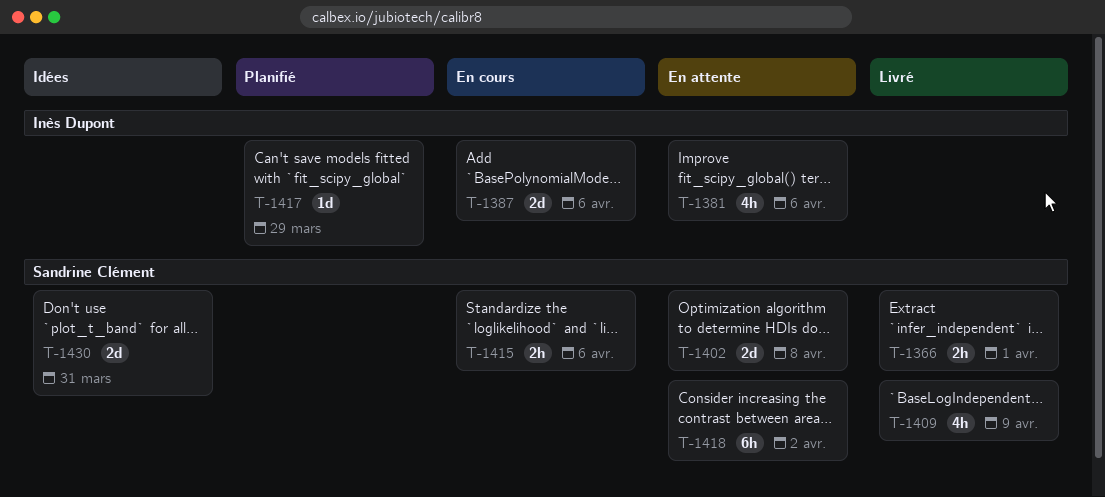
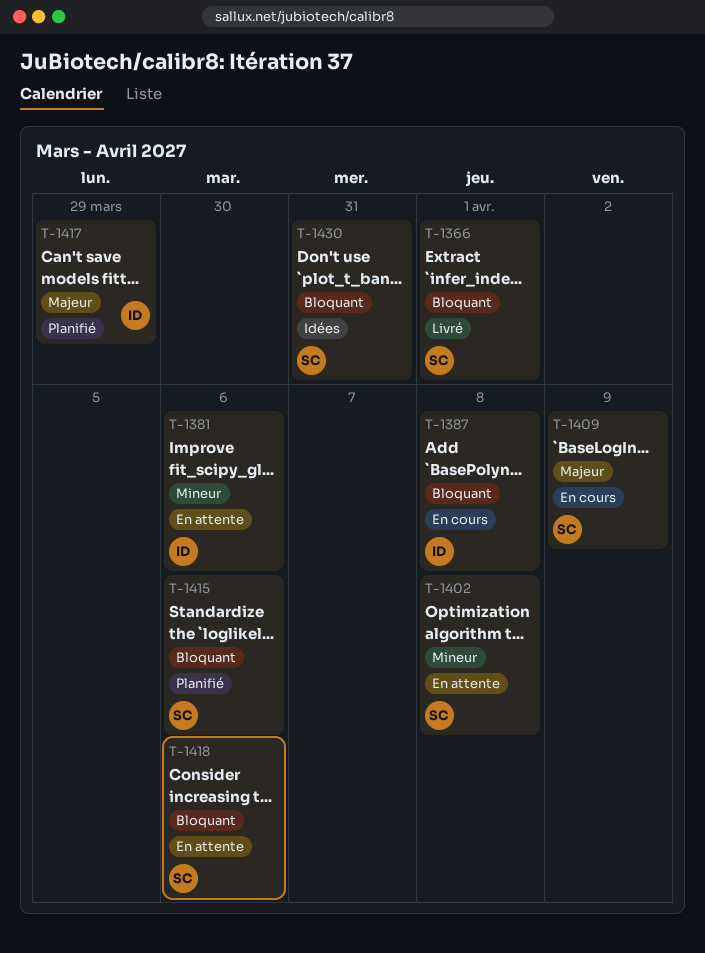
T-1387, due: Apr 6 -> Apr 8
T-1409, status: Livré -> En cours
T-1415, status: En cours -> Planifié
T-1418, due: Apr 2 -> Apr 6

